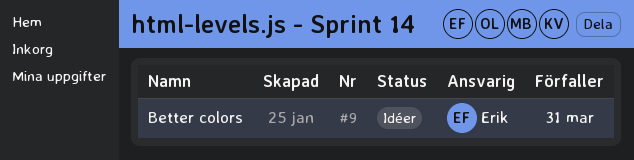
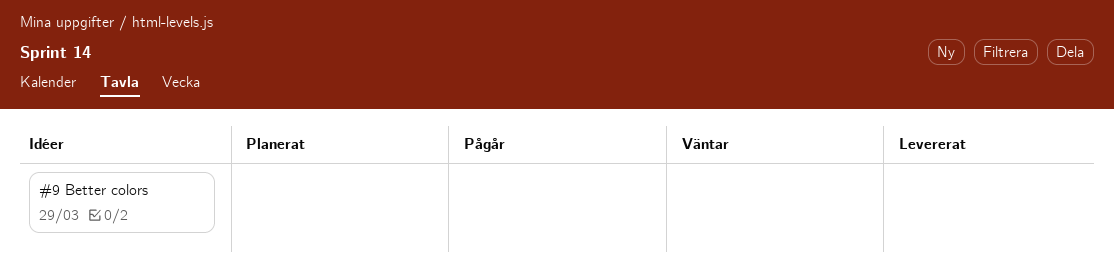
#9, due: Mar 31 -> Mar 29

